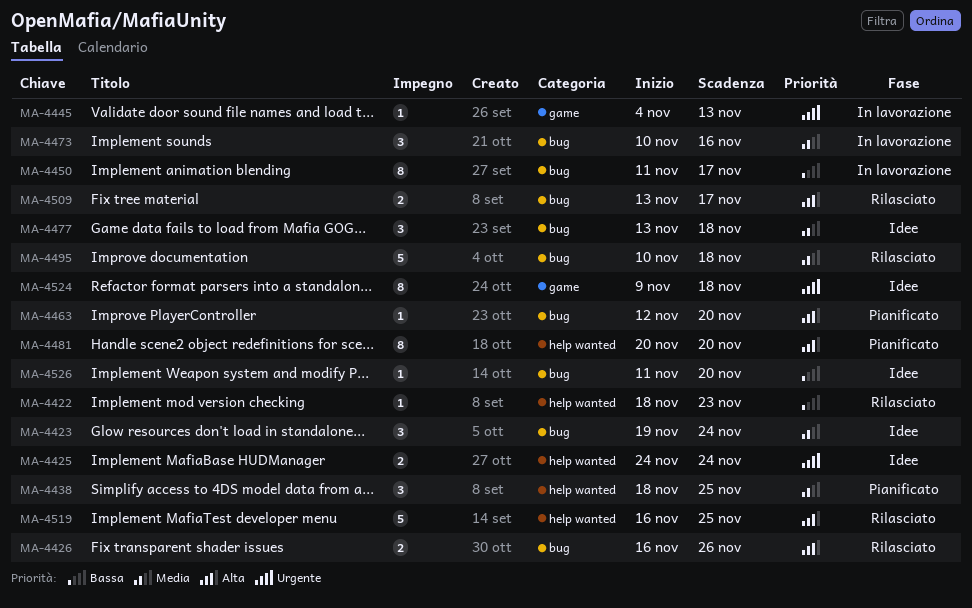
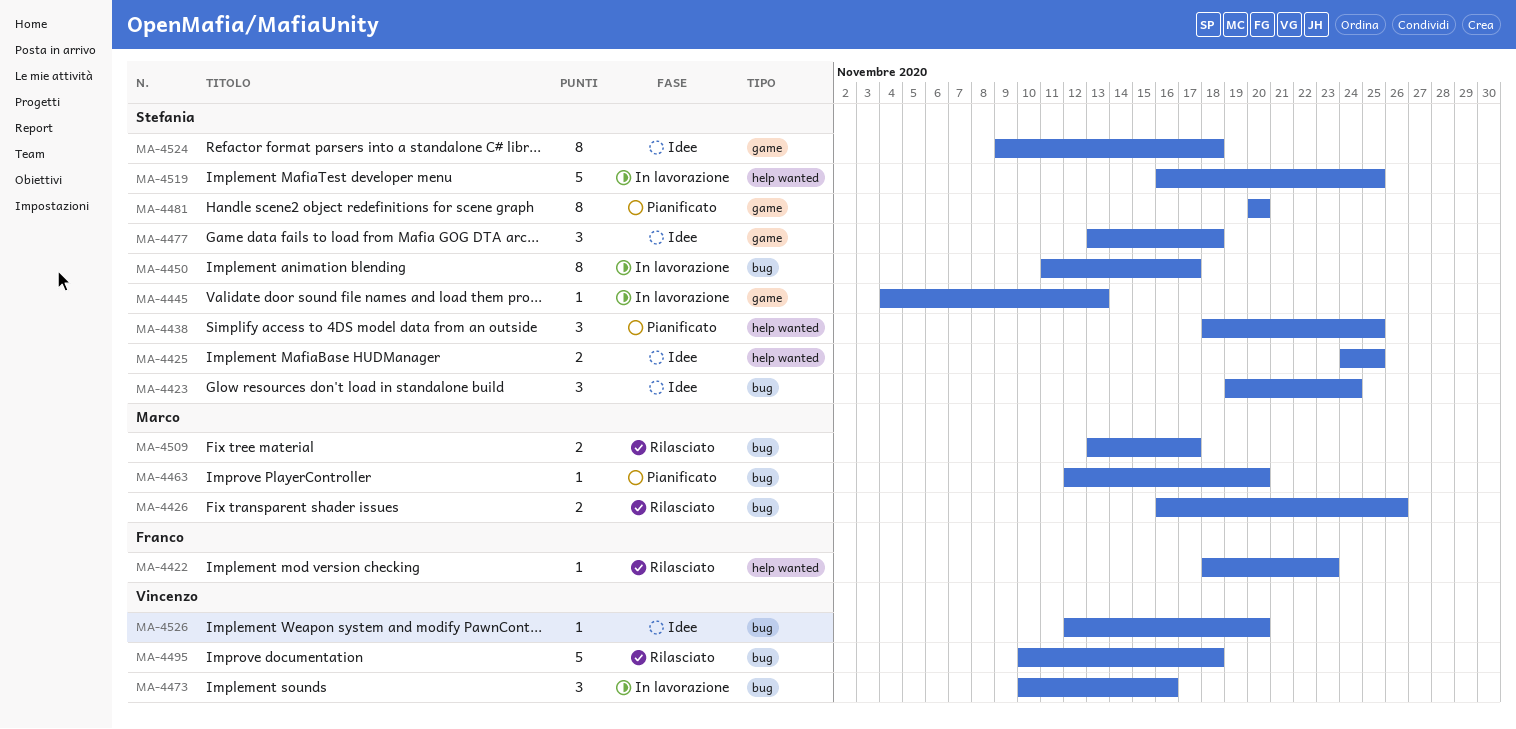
MA-4425, due: Nov 24 -> Nov 25
MA-4477, label: bug -> game
MA-4481, label: help wanted -> game
MA-4519, status: Rilasciato -> In lavorazione
MA-4526, start: Nov 11 -> Nov 12

